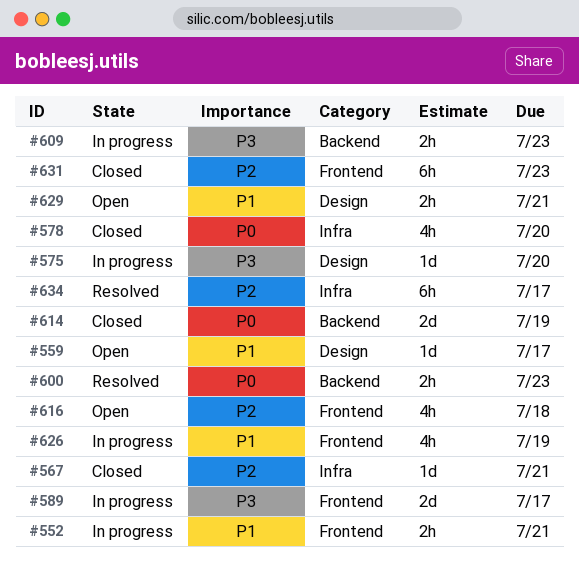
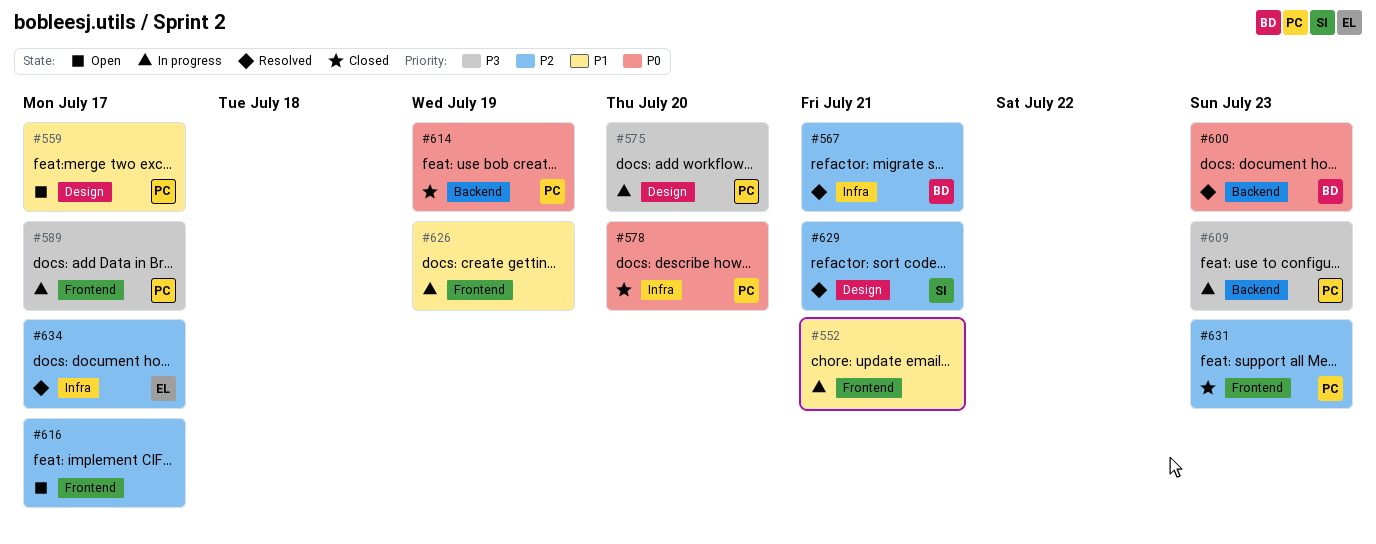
#567, status: Closed -> Resolved
#616, due: Jul 18 -> Jul 17
#629, status: Open -> Resolved
#629, priority: P1 -> P2

